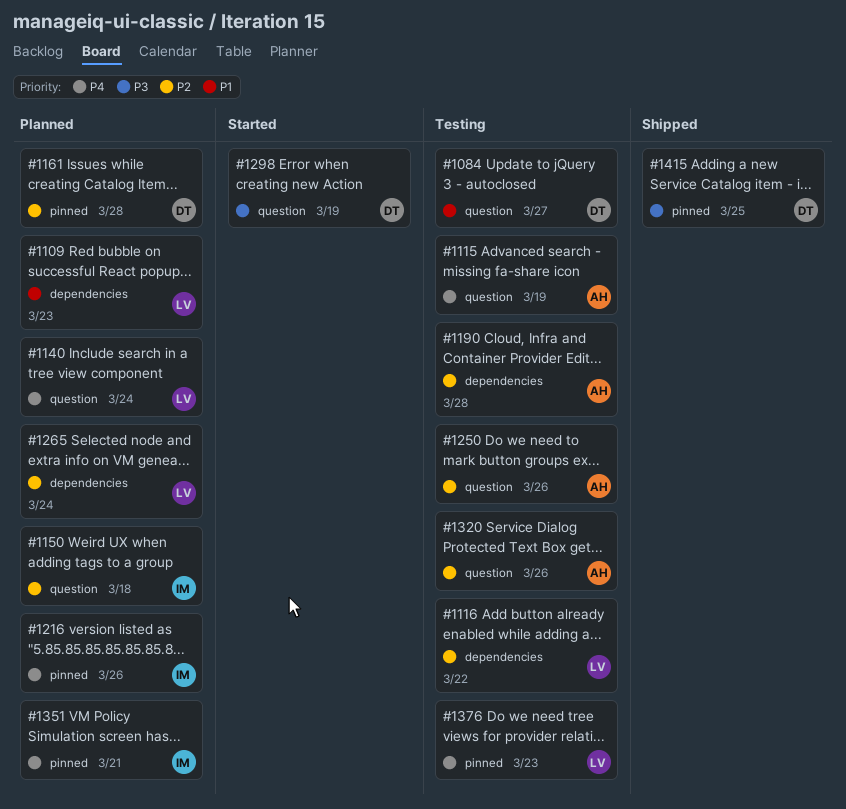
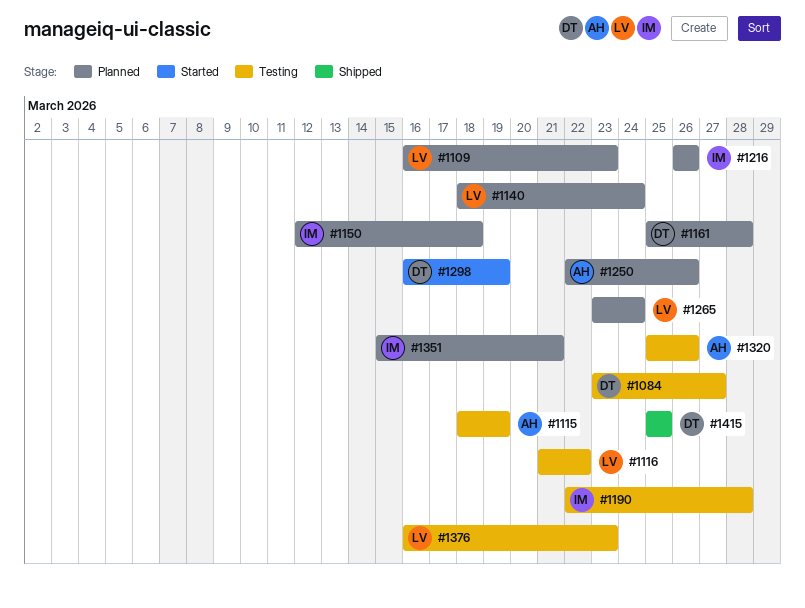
#1190, owner: AH -> IM
#1250, status: Testing -> Planned

